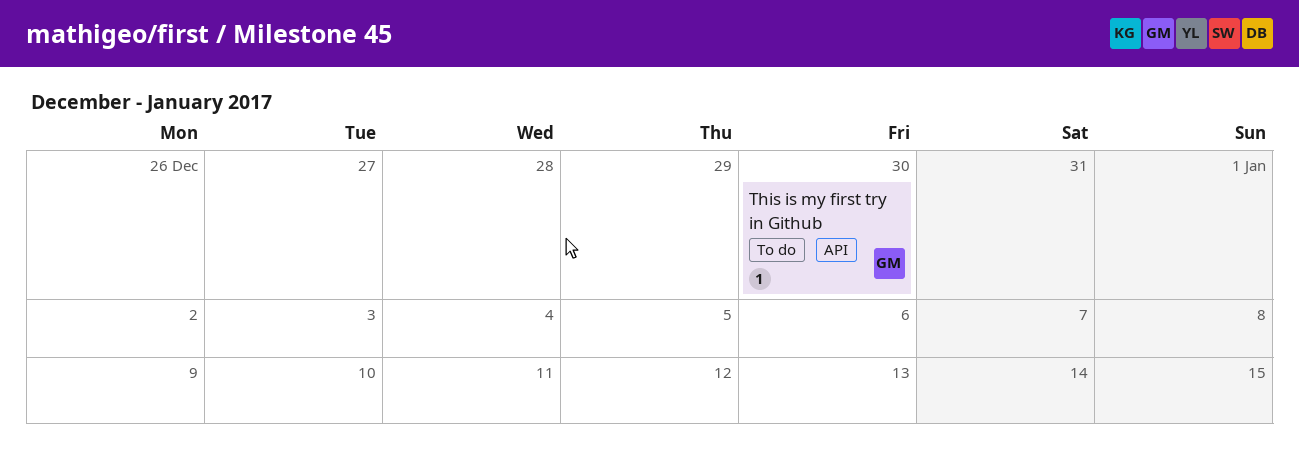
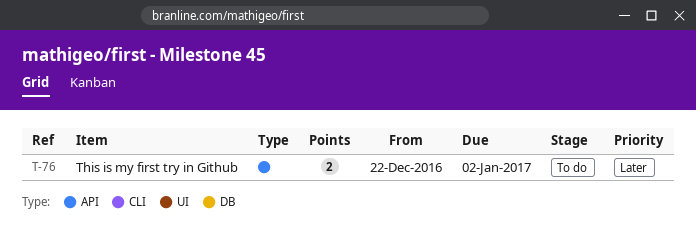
This is my first try in Github, estimate: 1 -> 2
This is my first try in Github, due: Dec 30 -> Jan 2

